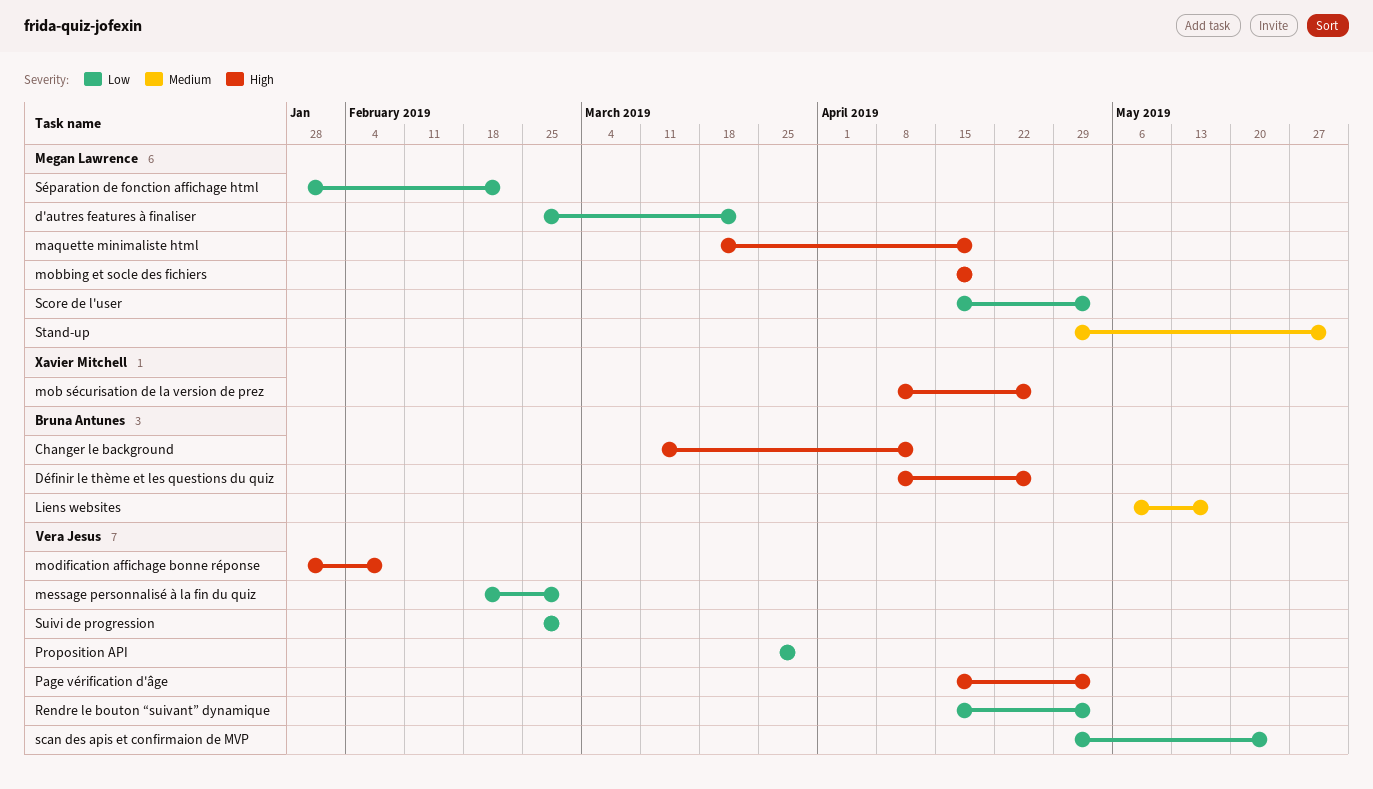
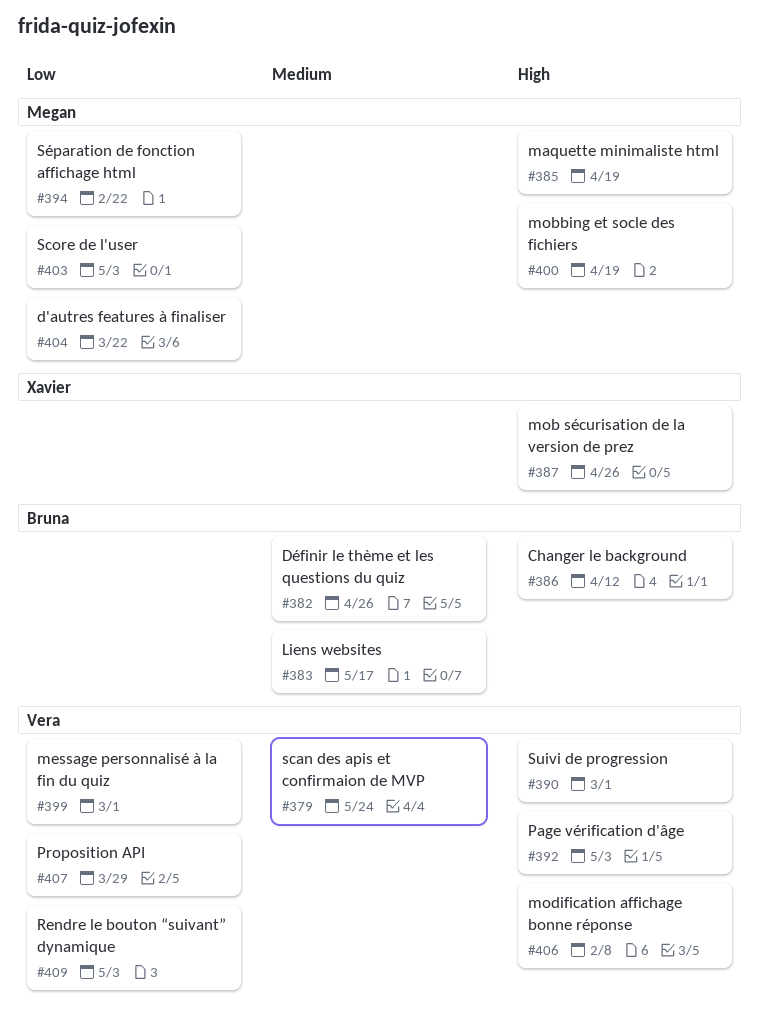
Définir le thème et les questions du quiz, priority: High -> Medium
scan des apis et confirmaion de MVP, priority: Low -> Medium
Stand-up: present -> none
Suivi de progression, priority: Low -> High

